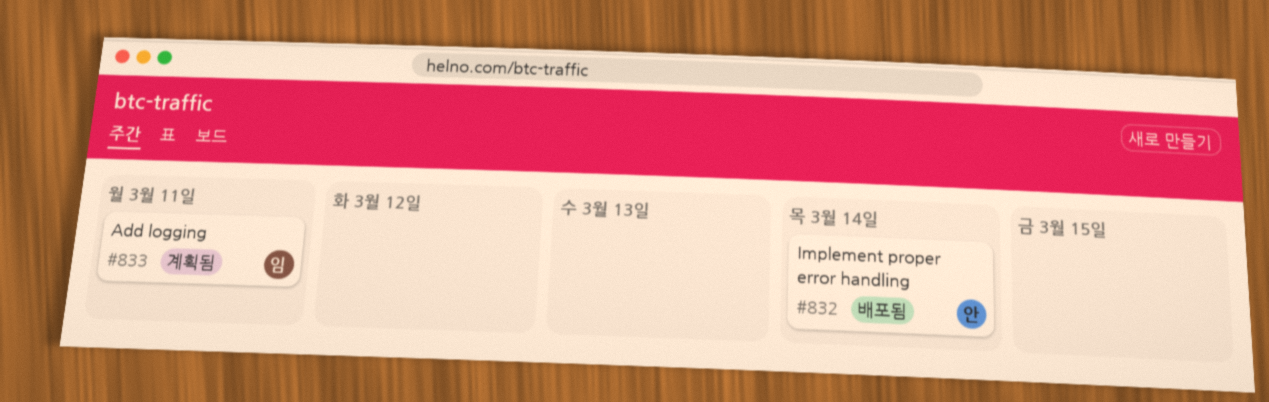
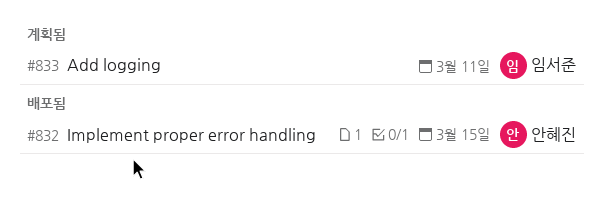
#832, due: Mar 14 -> Mar 15

